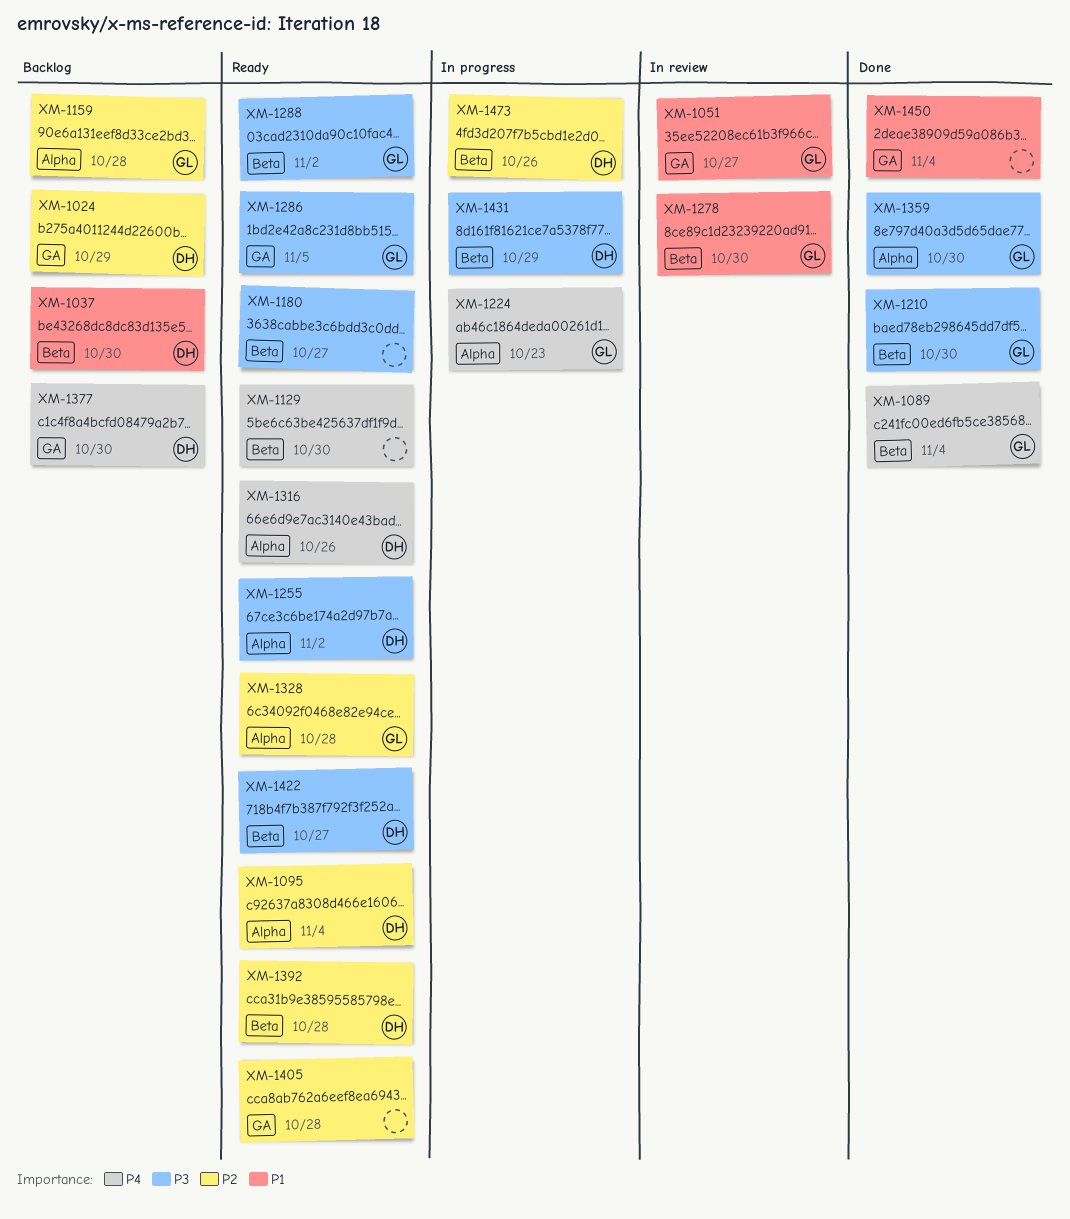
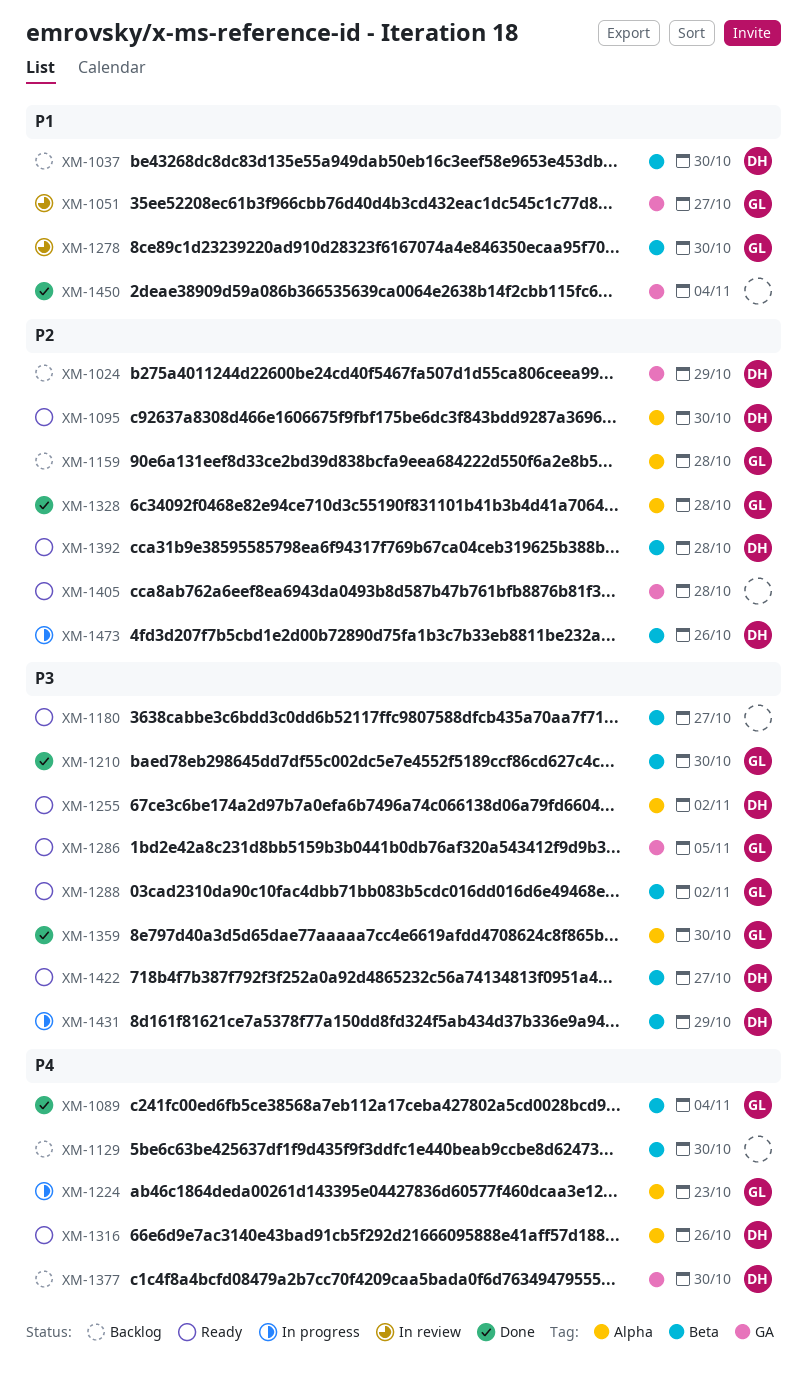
XM-1095, due: Nov 4 -> Oct 30
XM-1129, status: Ready -> Backlog
XM-1328, status: Ready -> Done

